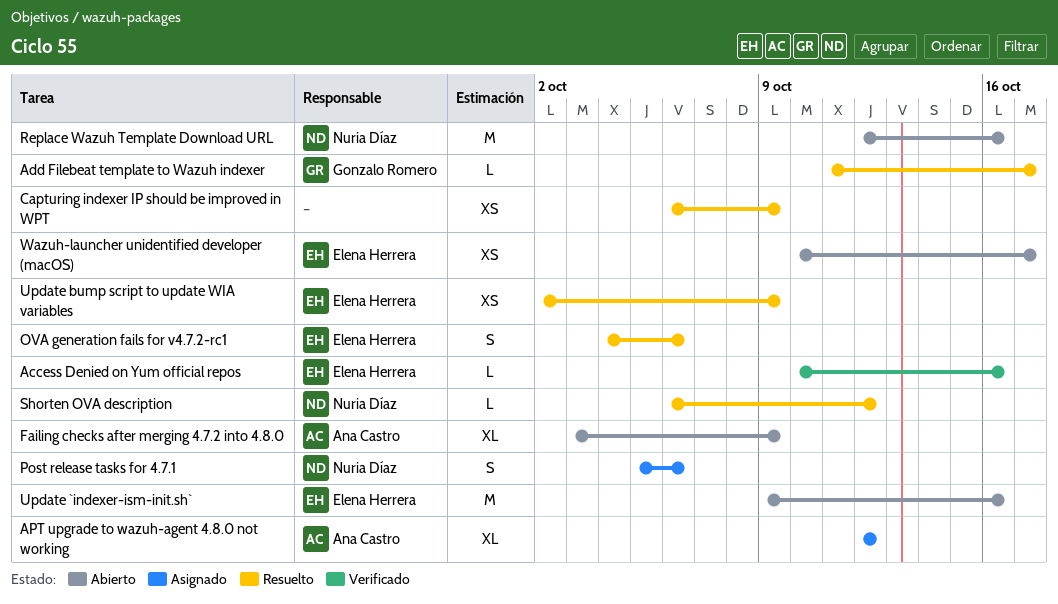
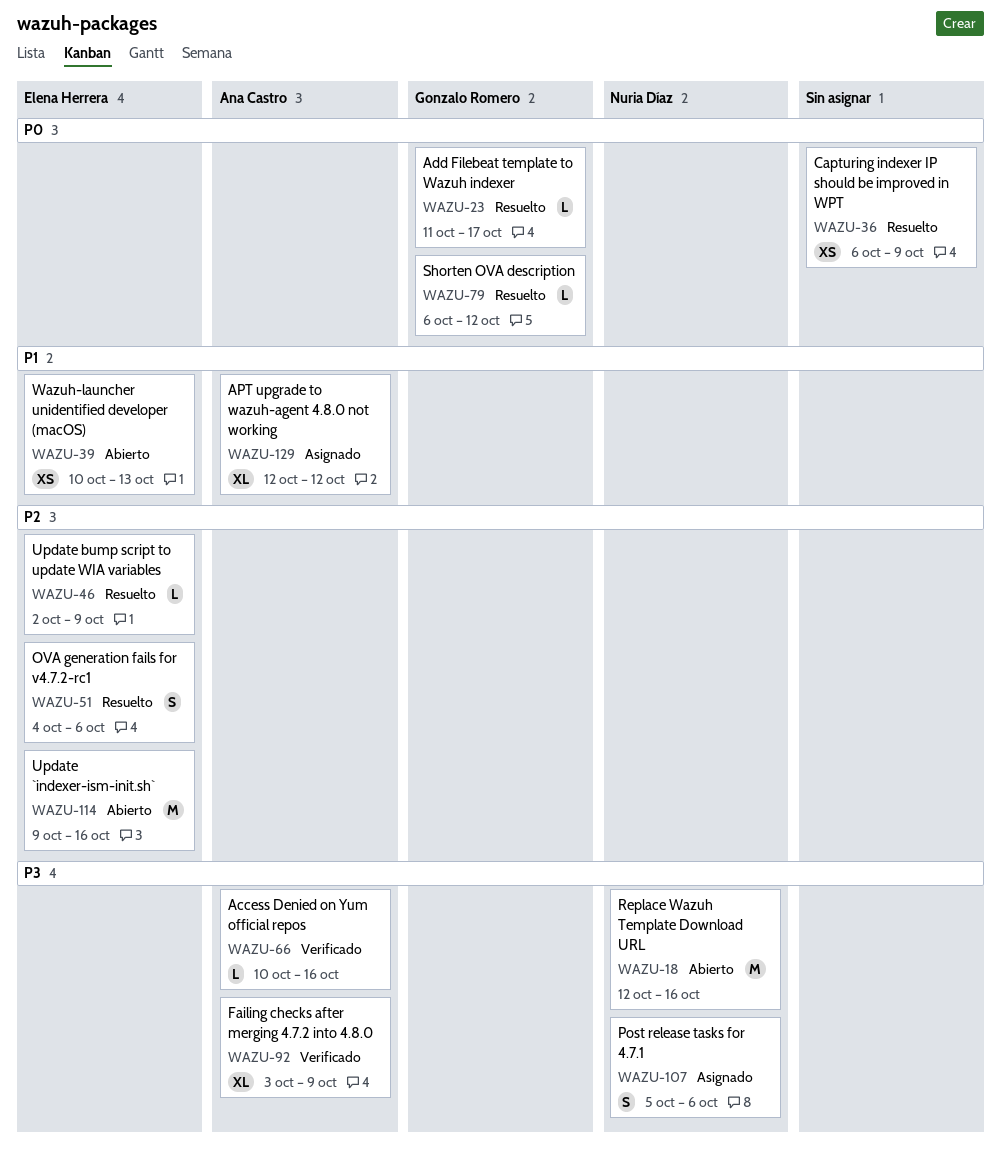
Access Denied on Yum official repos, owner: Elena Herrera -> Ana Castro
Failing checks after merging 4.7.2 into 4.8.0, status: Abierto -> Verificado
Shorten OVA description, owner: Nuria Díaz -> Gonzalo Romero
Update bump script to update WIA variables, estimate: XS -> L
Wazuh-launcher unidentified developer (macOS), due: Oct 17 -> Oct 13

